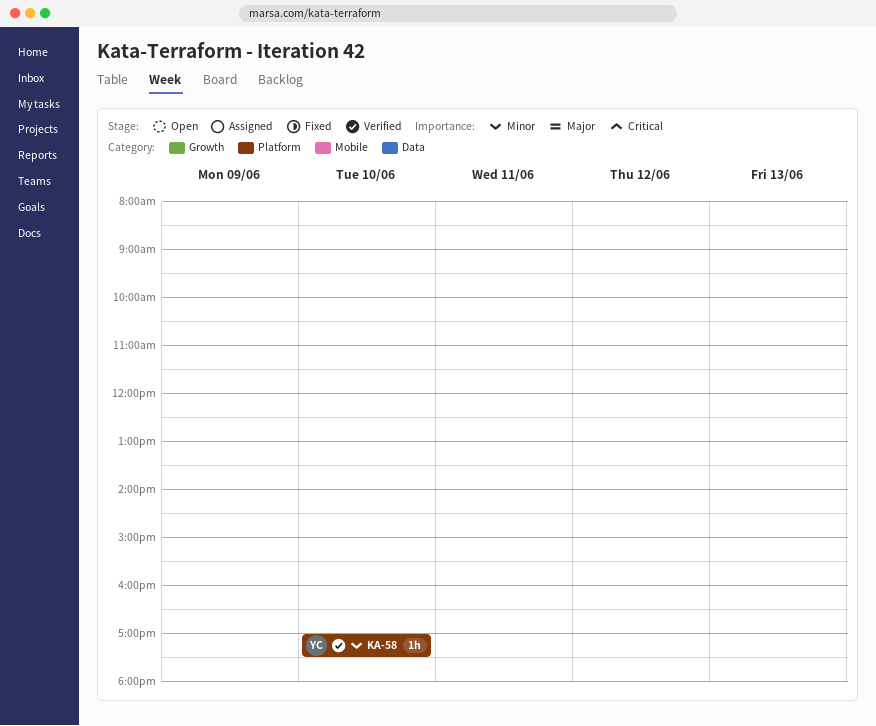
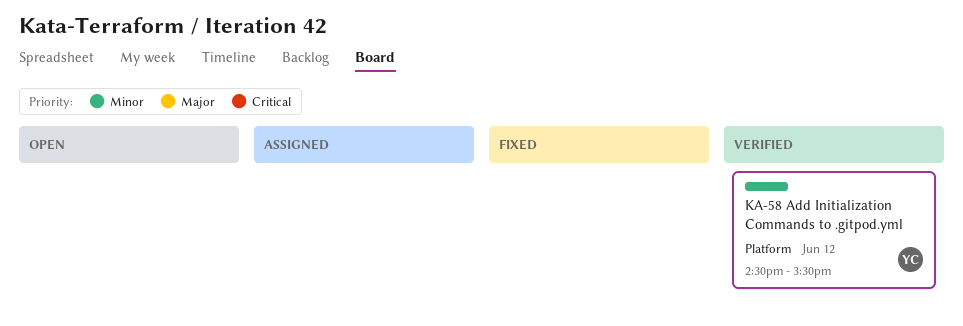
KA-58, day: Jun 10 -> Jun 12
KA-58, begins: 17:00 -> 14:30
KA-58, ends: 17:30 -> 15:30

